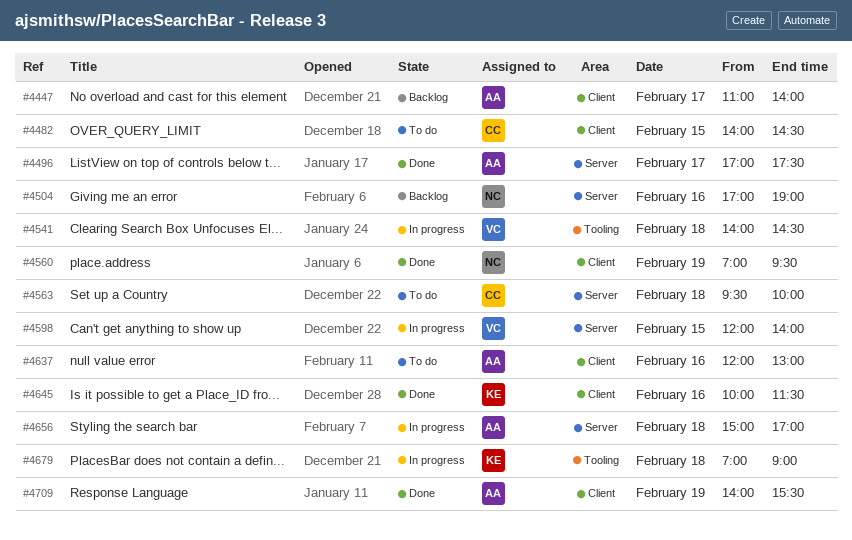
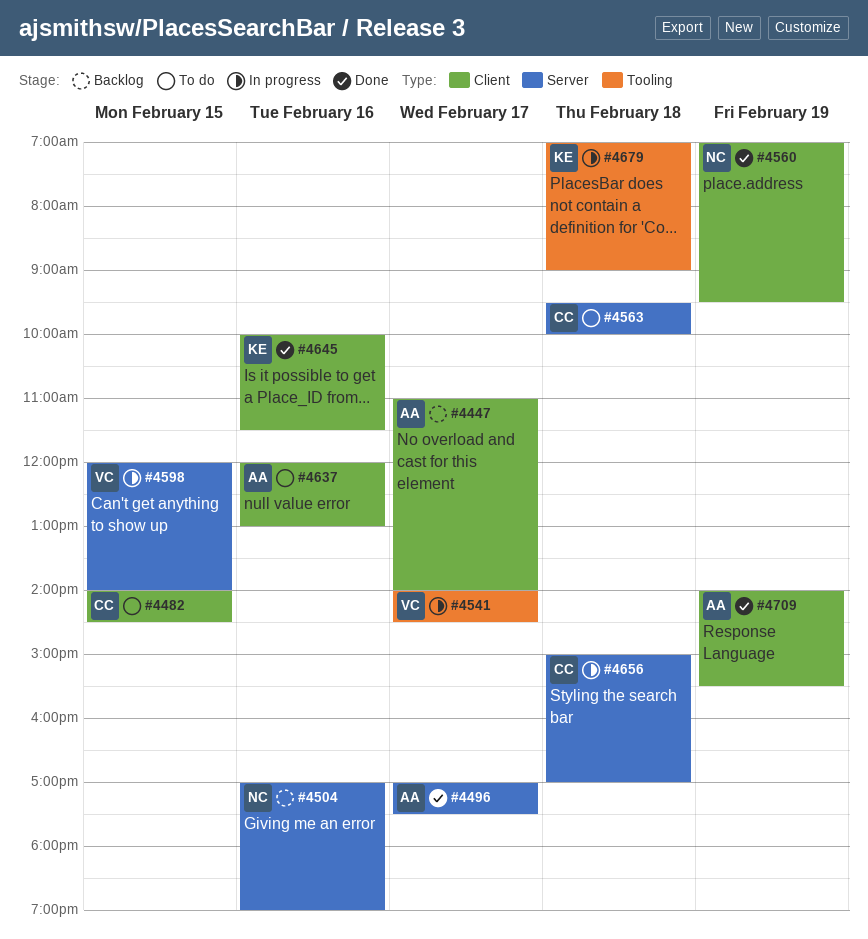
#4541, day: Feb 18 -> Feb 17
#4656, owner: AA -> CC

